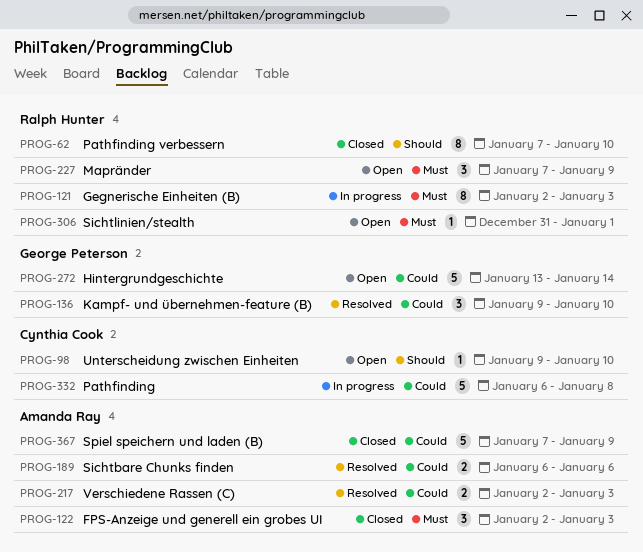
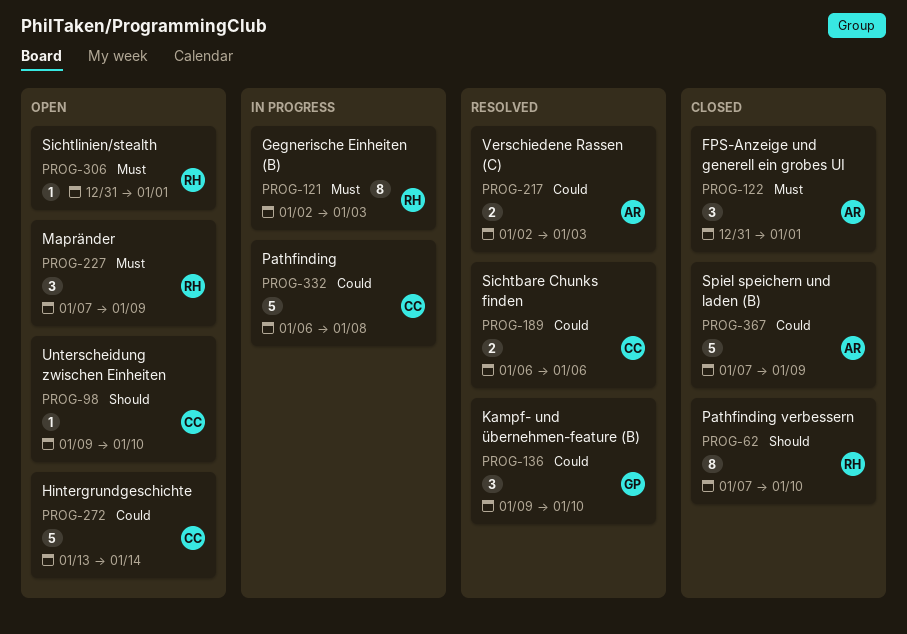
PROG-122, start: Jan 2 -> Dec 31
PROG-122, due: Jan 3 -> Jan 1
PROG-189, owner: Amanda Ray -> Cynthia Cook
PROG-272, owner: George Peterson -> Cynthia Cook

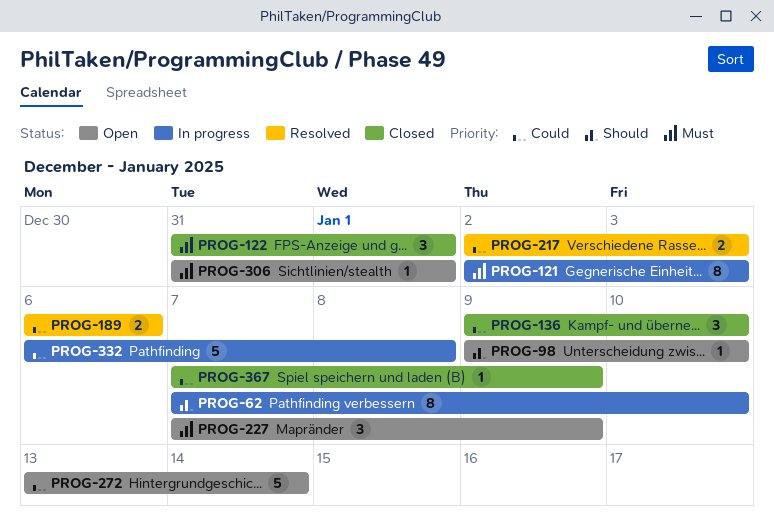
PROG-62, status: Closed -> In progress
PROG-136, status: Resolved -> Closed
PROG-367, estimate: 5 -> 1

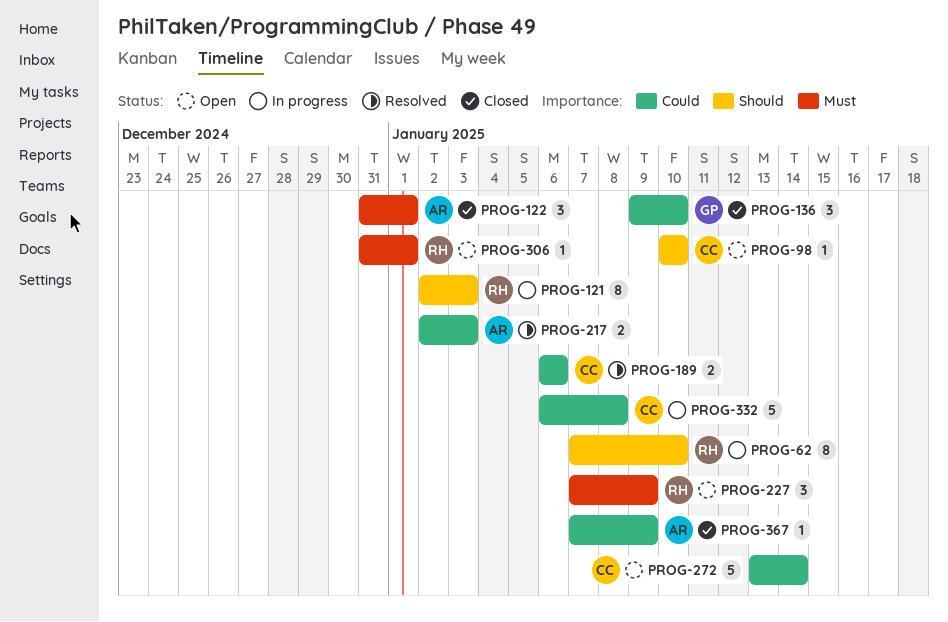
PROG-98, start: Jan 9 -> Jan 10
PROG-121, priority: Must -> Should

